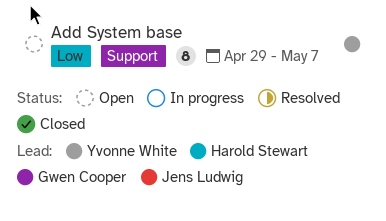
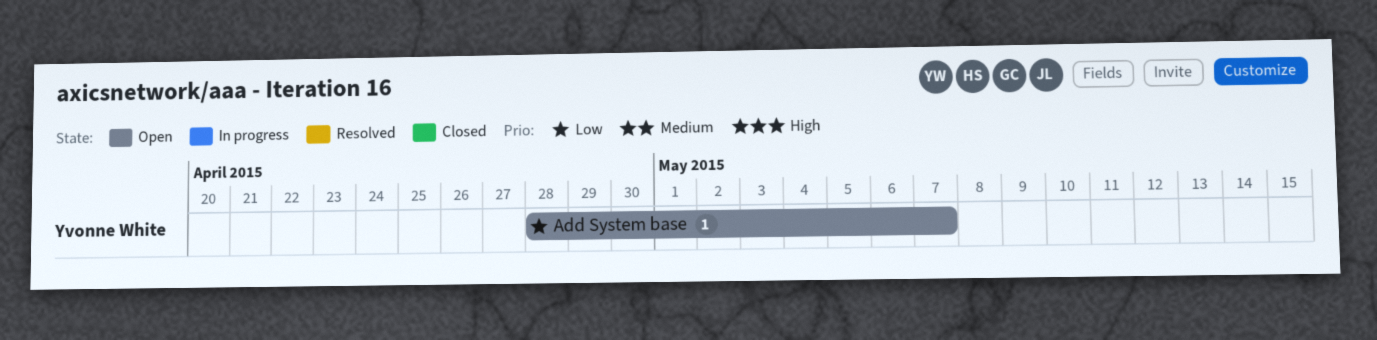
Add System base, estimate: 8 -> 1
Add System base, start: Apr 29 -> Apr 28

